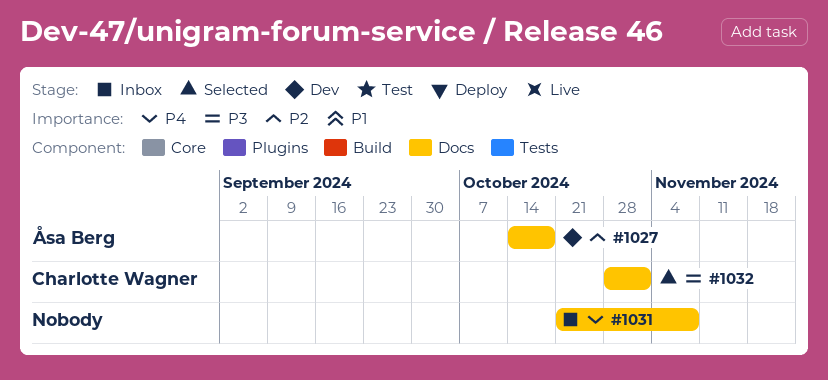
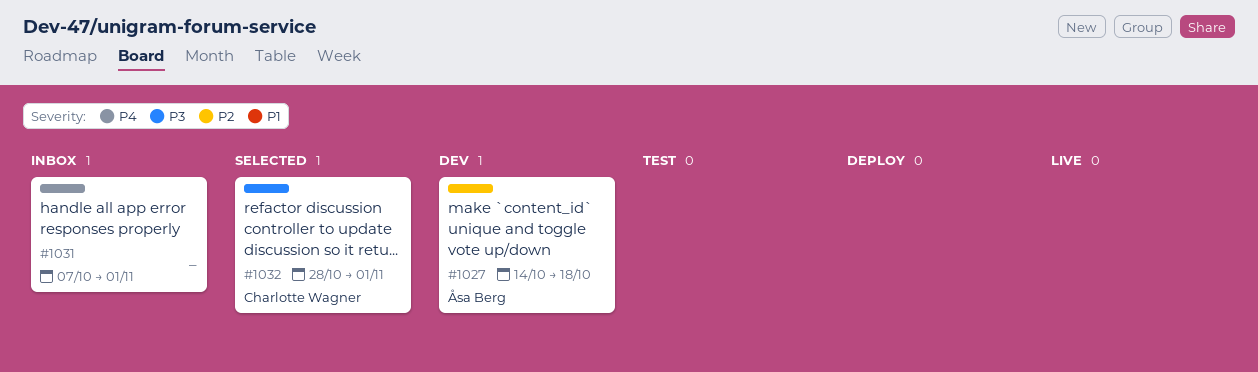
#1031, start: Oct 21 -> Oct 7
#1031, due: Nov 8 -> Nov 1

